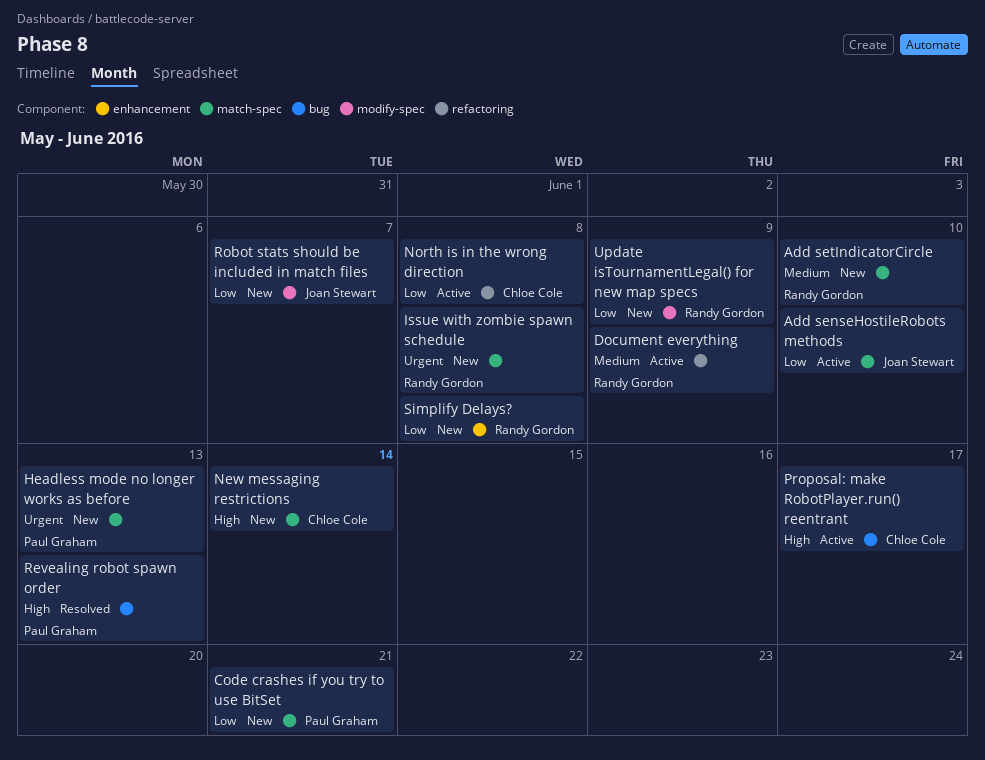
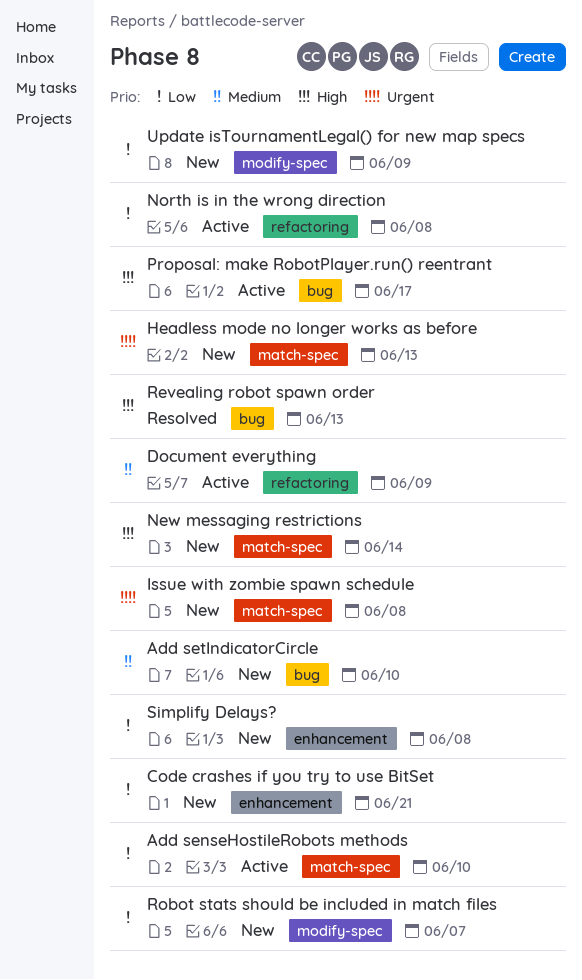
Add setIndicatorCircle, label: match-spec -> bug
Code crashes if you try to use BitSet, label: match-spec -> enhancement

